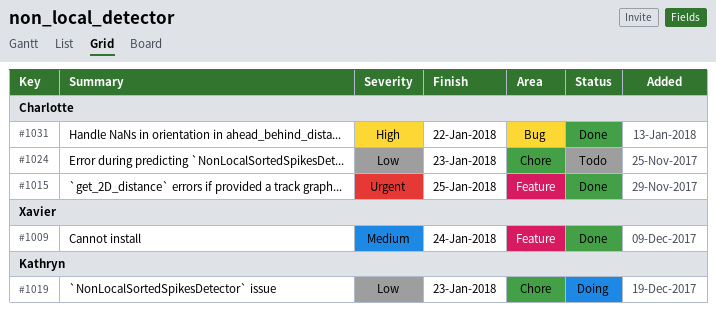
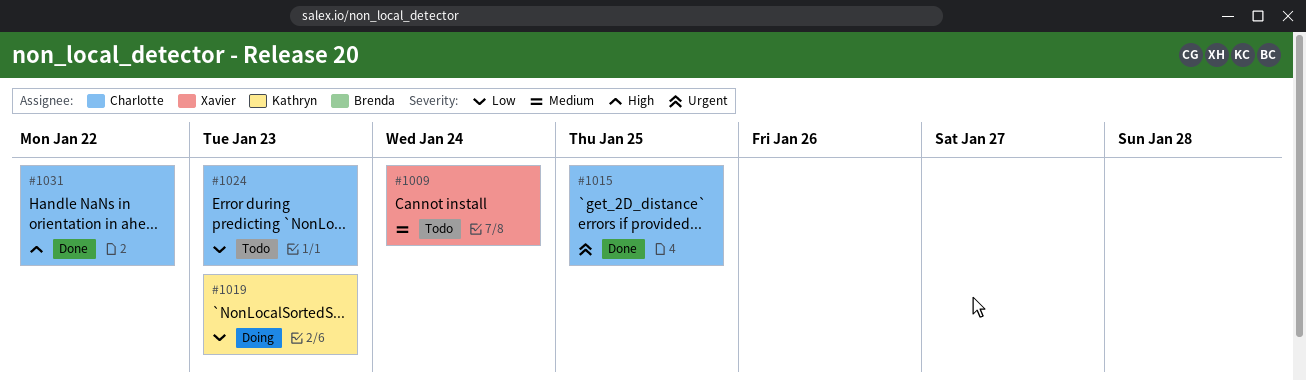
#1009, status: Done -> Todo

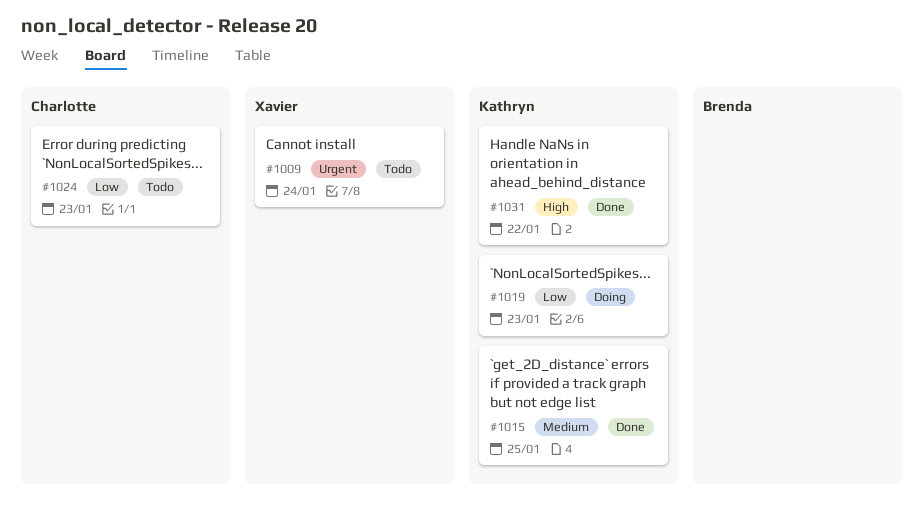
#1009, priority: Medium -> Urgent
#1015, owner: Charlotte -> Kathryn
#1015, priority: Urgent -> Medium
#1031, owner: Charlotte -> Kathryn

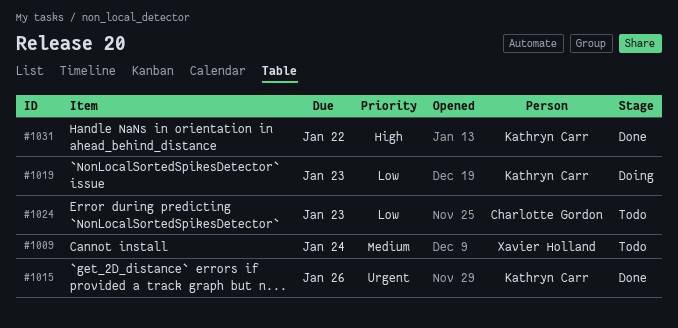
#1009, priority: Urgent -> Medium
#1015, priority: Medium -> Urgent
#1015, due: Jan 25 -> Jan 26

